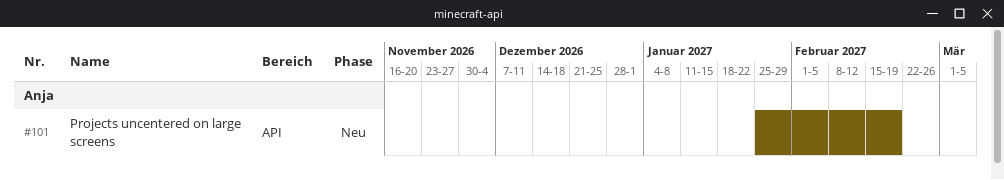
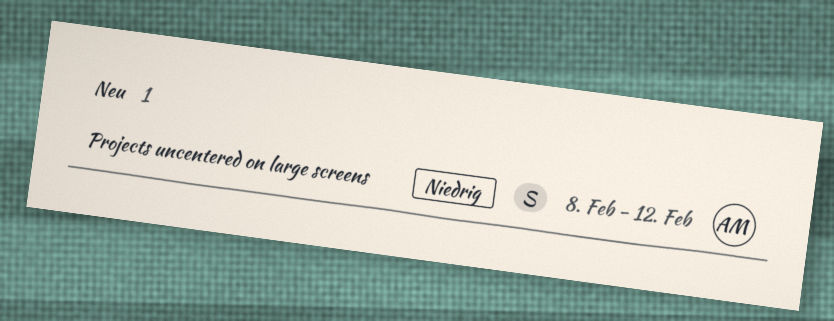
Projects uncentered on large screens, start: Jan 25 -> Feb 8
Projects uncentered on large screens, due: Feb 19 -> Feb 12

